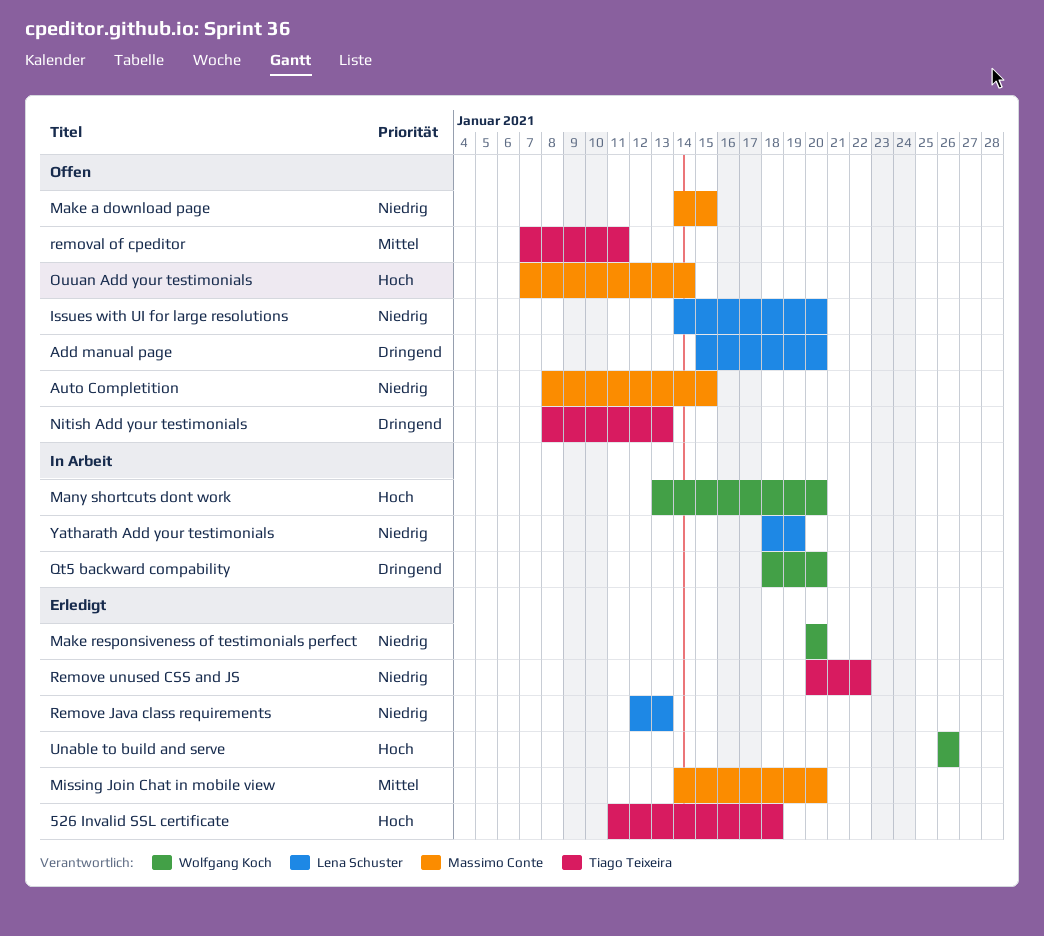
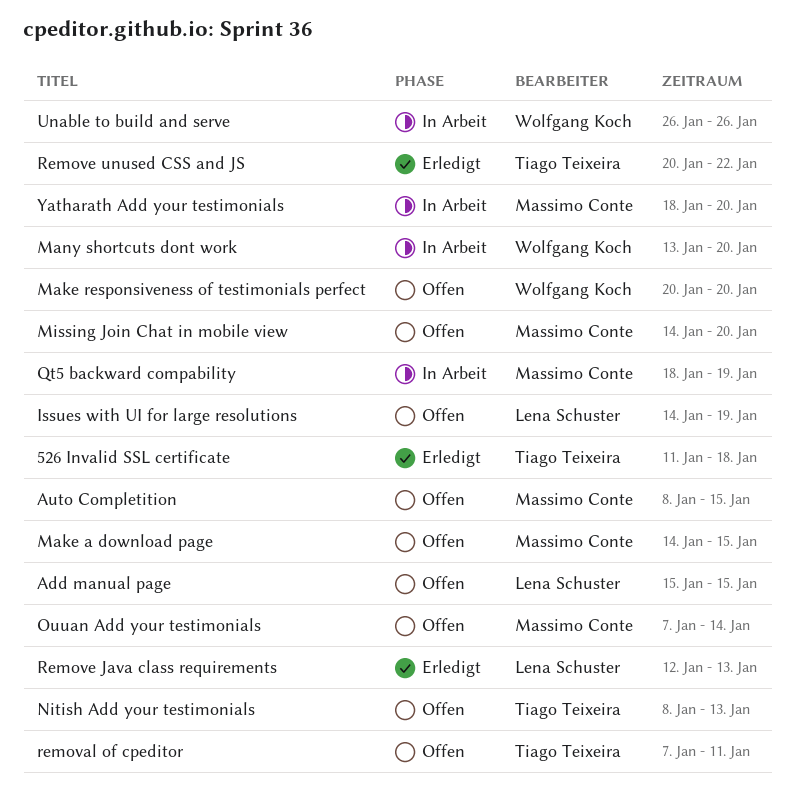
Add manual page, due: Jan 20 -> Jan 15
Issues with UI for large resolutions, due: Jan 20 -> Jan 19
Make responsiveness of testimonials perfect, status: Erledigt -> Offen
Missing Join Chat in mobile view, status: Erledigt -> Offen
Qt5 backward compability, owner: Wolfgang Koch -> Massimo Conte
Qt5 backward compability, due: Jan 20 -> Jan 19
Unable to build and serve, status: Erledigt -> In Arbeit
Yatharath Add your testimonials, owner: Lena Schuster -> Massimo Conte
Yatharath Add your testimonials, due: Jan 19 -> Jan 20

